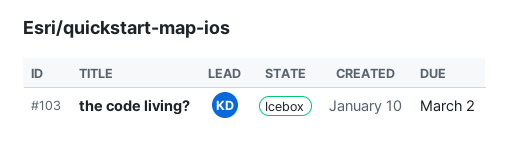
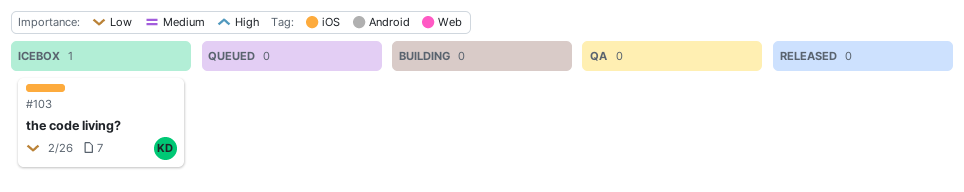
#103, due: Mar 2 -> Feb 26

